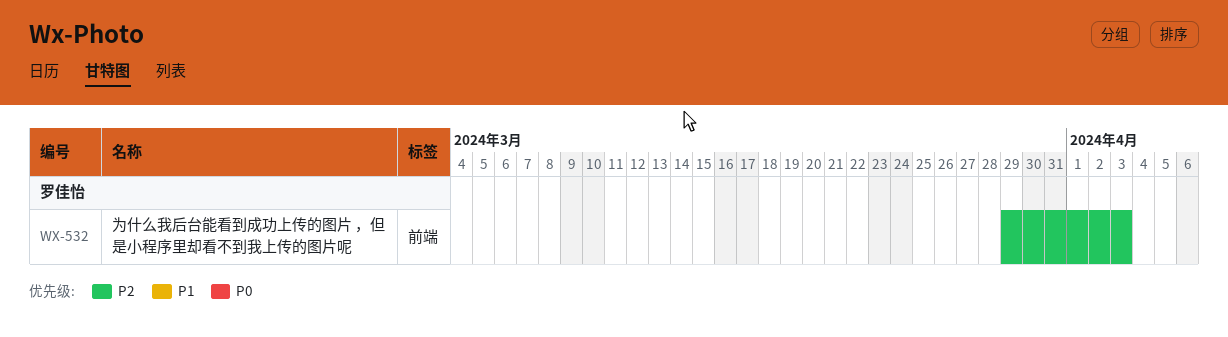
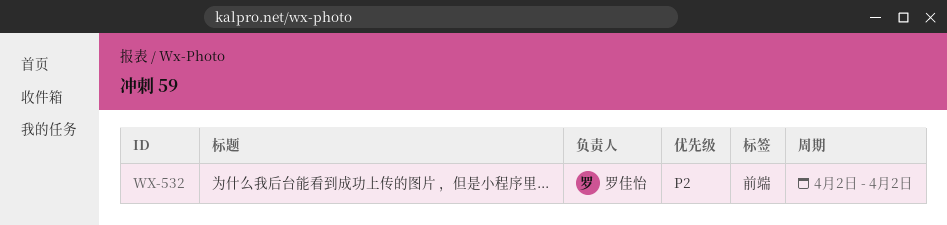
WX-532, start: Mar 29 -> Apr 2
WX-532, due: Apr 3 -> Apr 2

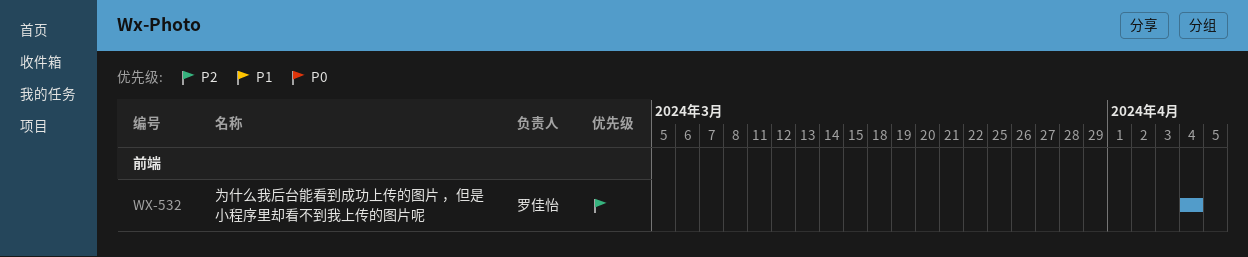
WX-532, start: Apr 2 -> Apr 4
WX-532, due: Apr 2 -> Apr 4

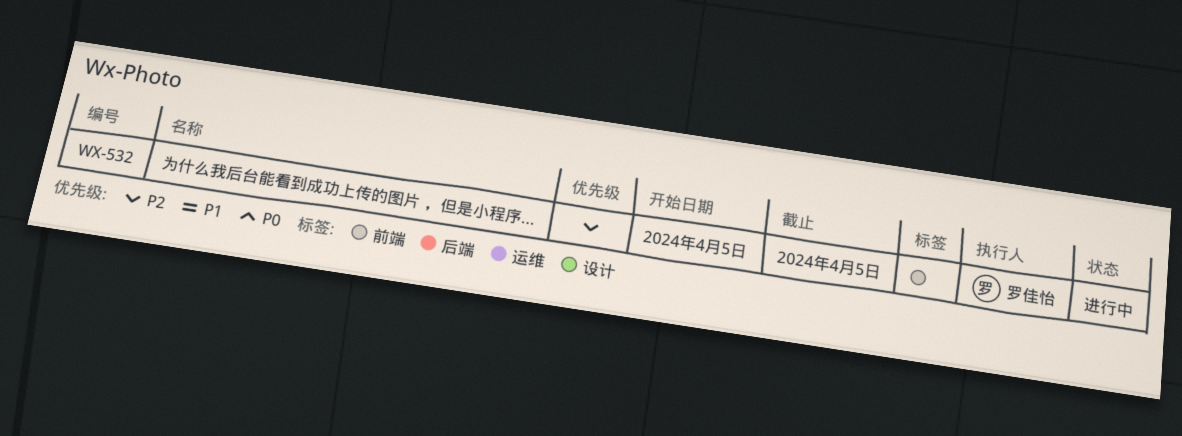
WX-532, start: Apr 4 -> Apr 5
WX-532, due: Apr 4 -> Apr 5

